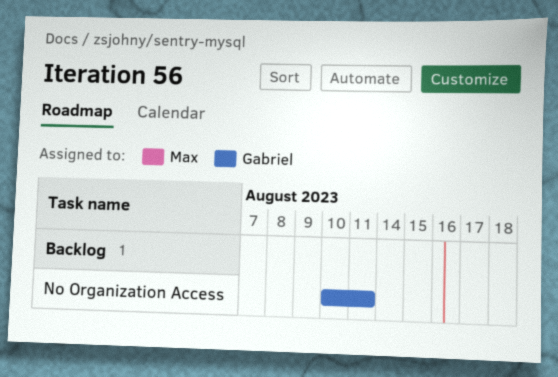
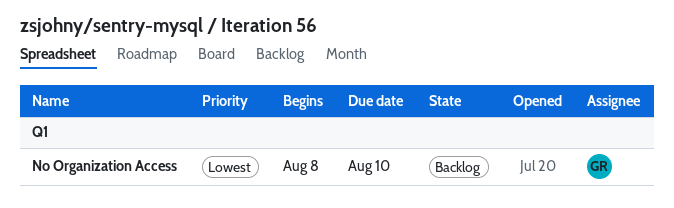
No Organization Access, start: Aug 10 -> Aug 8
No Organization Access, due: Aug 11 -> Aug 10

